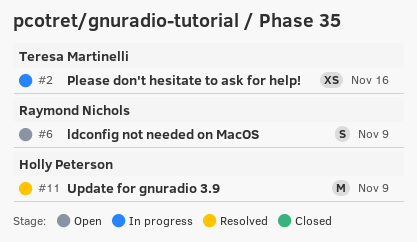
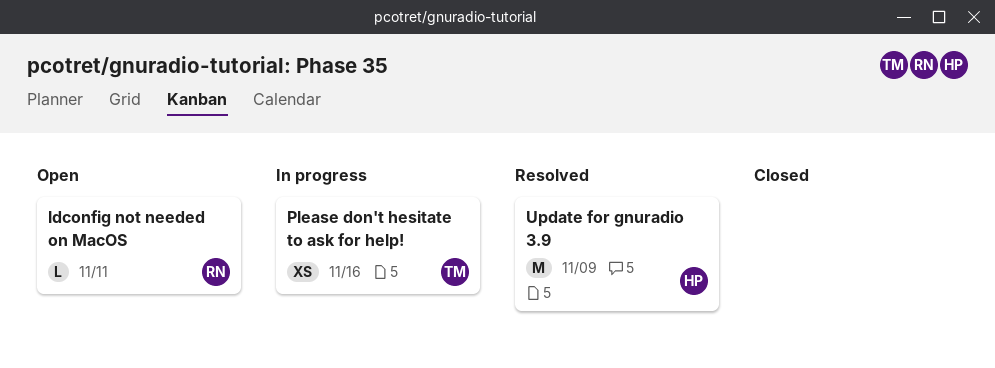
ldconfig not needed on MacOS, estimate: S -> L
ldconfig not needed on MacOS, due: Nov 9 -> Nov 11

